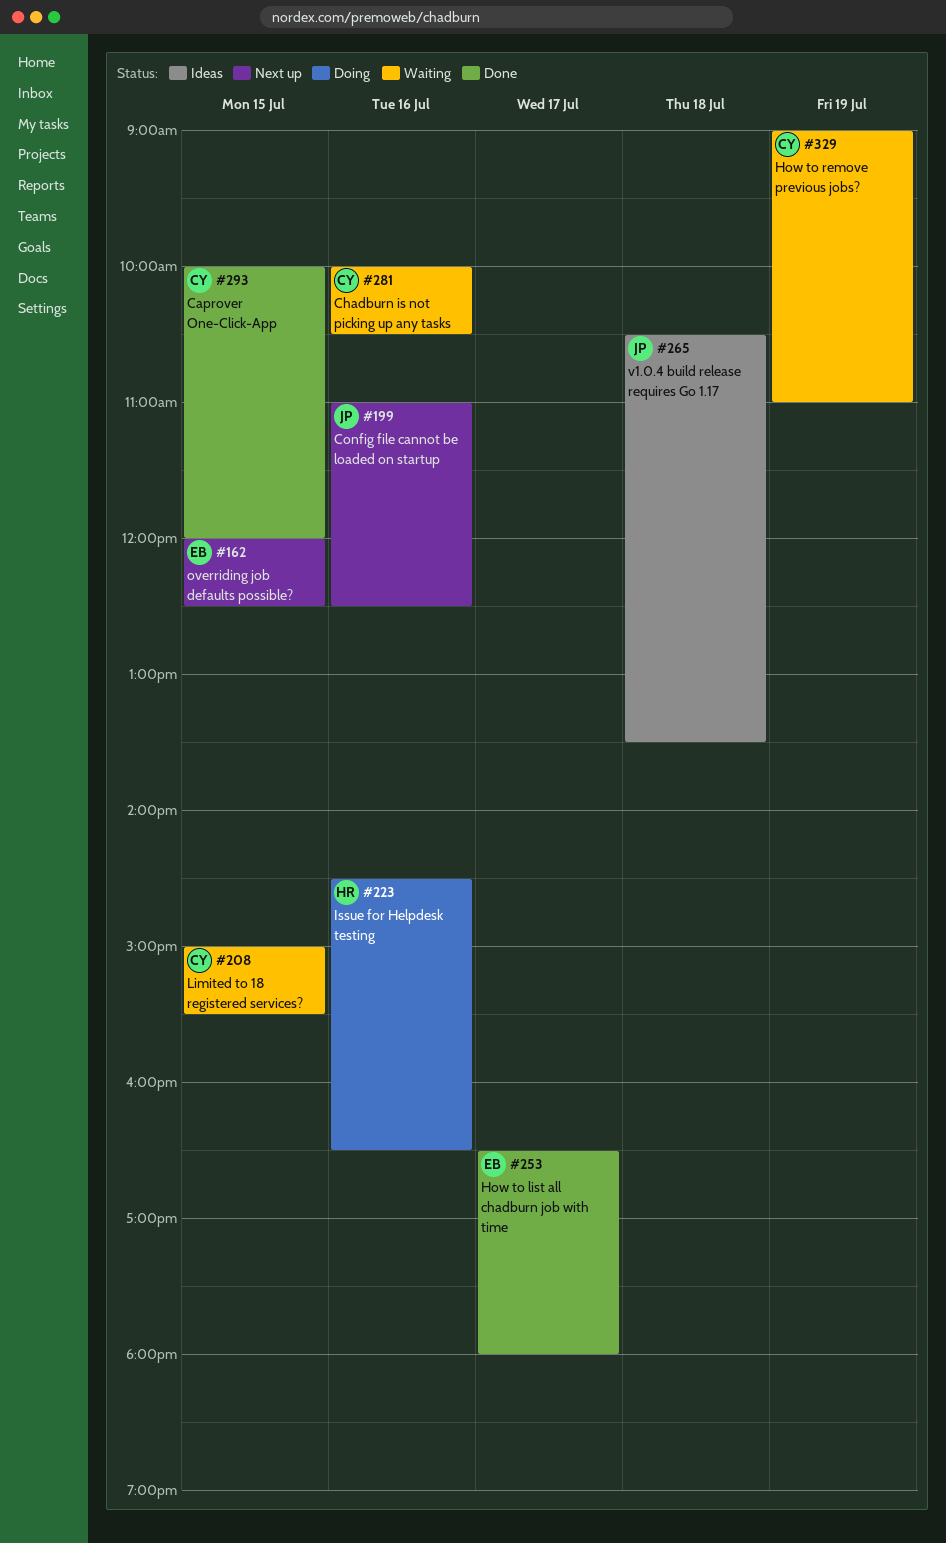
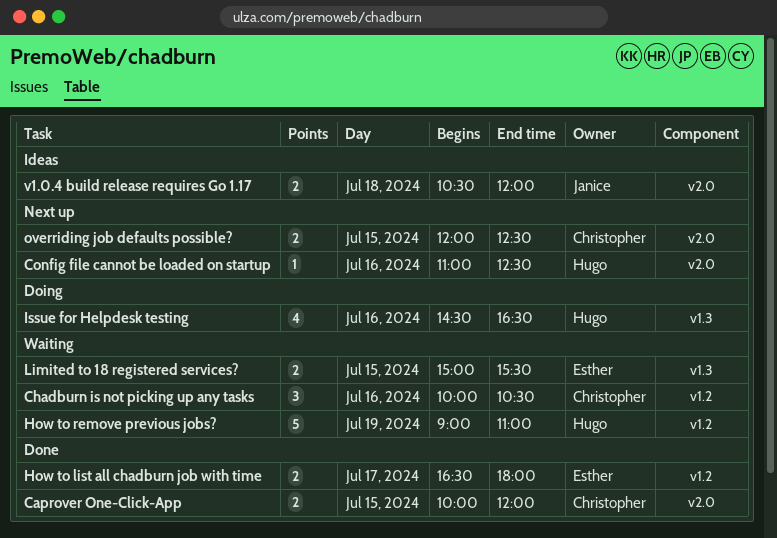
Config file cannot be loaded on startup, owner: Janice -> Hugo
How to remove previous jobs?, owner: Christopher -> Hugo
Limited to 18 registered services?, owner: Christopher -> Esther
overriding job defaults possible?, owner: Esther -> Christopher
v1.0.4 build release requires Go 1.17, ends: 13:30 -> 12:00

